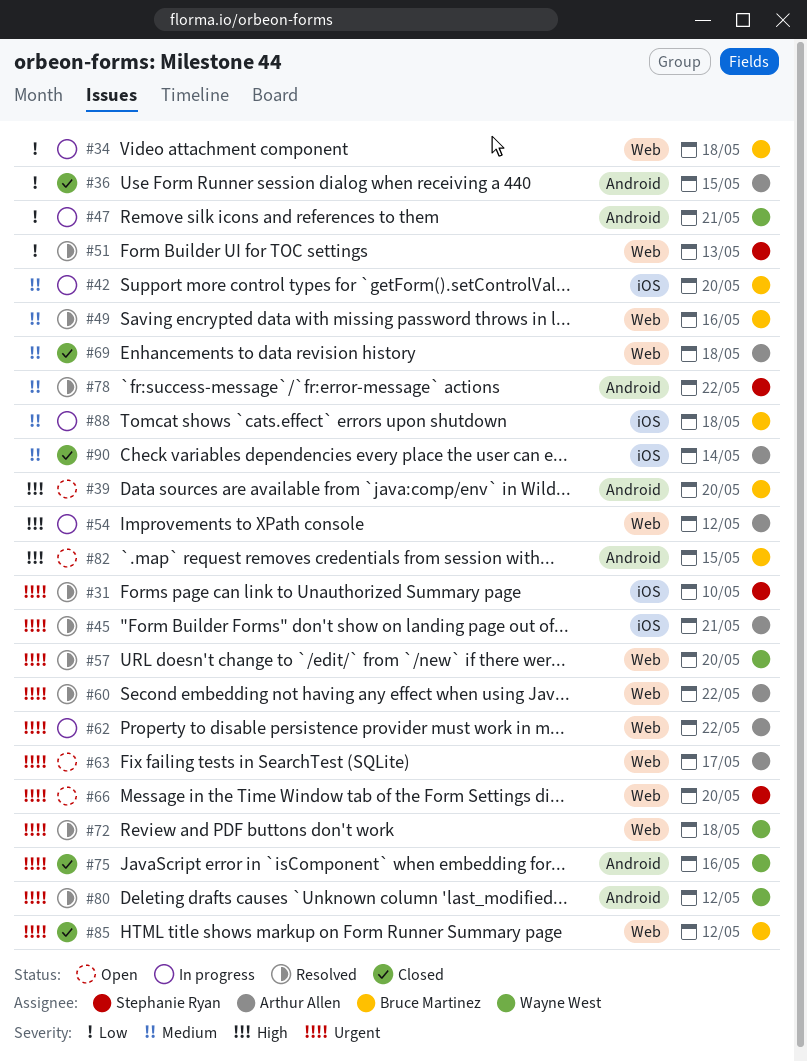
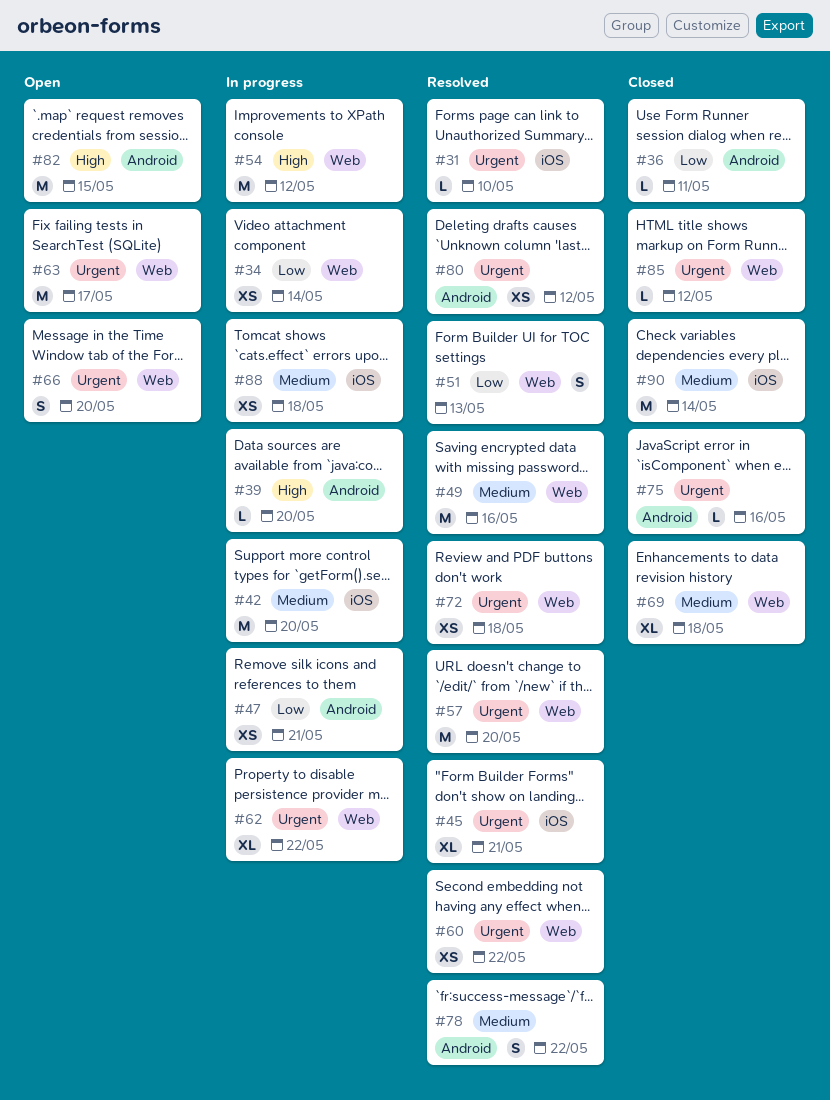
#34, due: May 18 -> May 14
#36, due: May 15 -> May 11
#39, status: Open -> In progress

